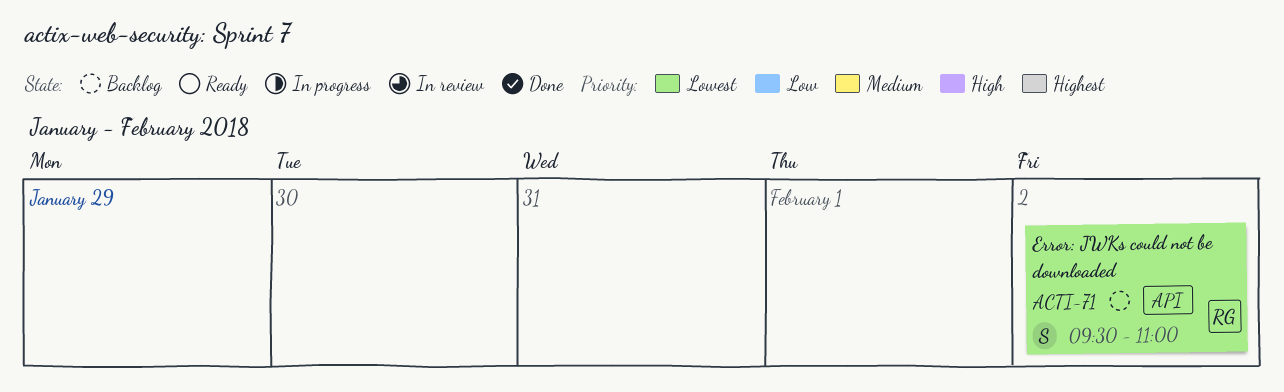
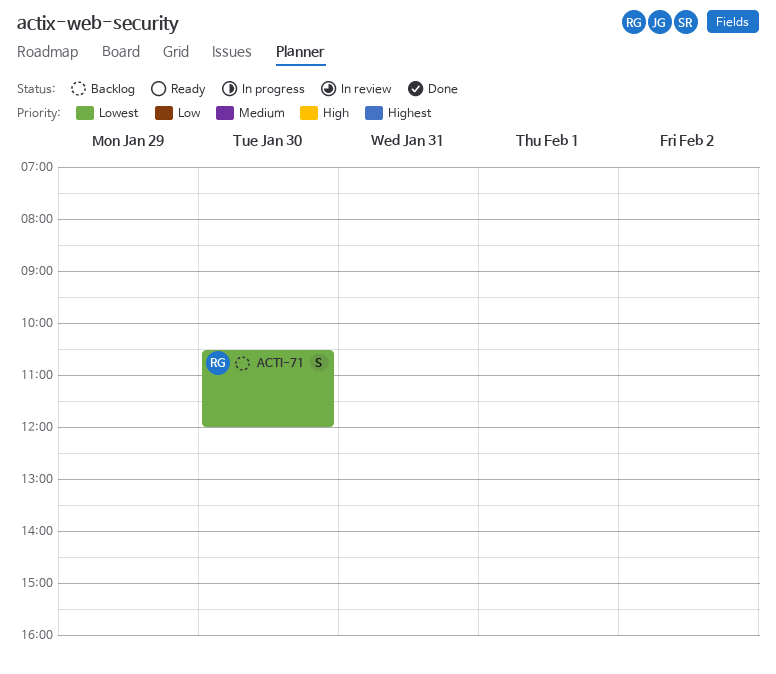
ACTI-71, day: Feb 2 -> Jan 30
ACTI-71, begins: 09:30 -> 10:30
ACTI-71, ends: 11:00 -> 12:00

